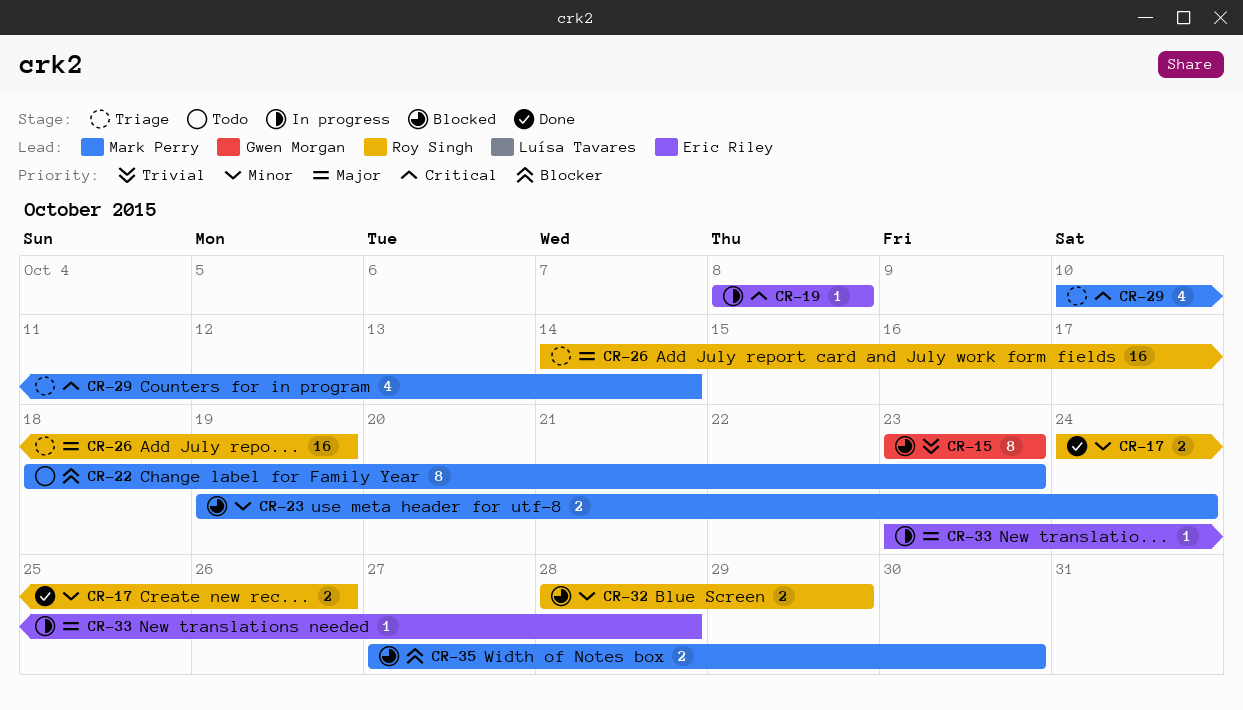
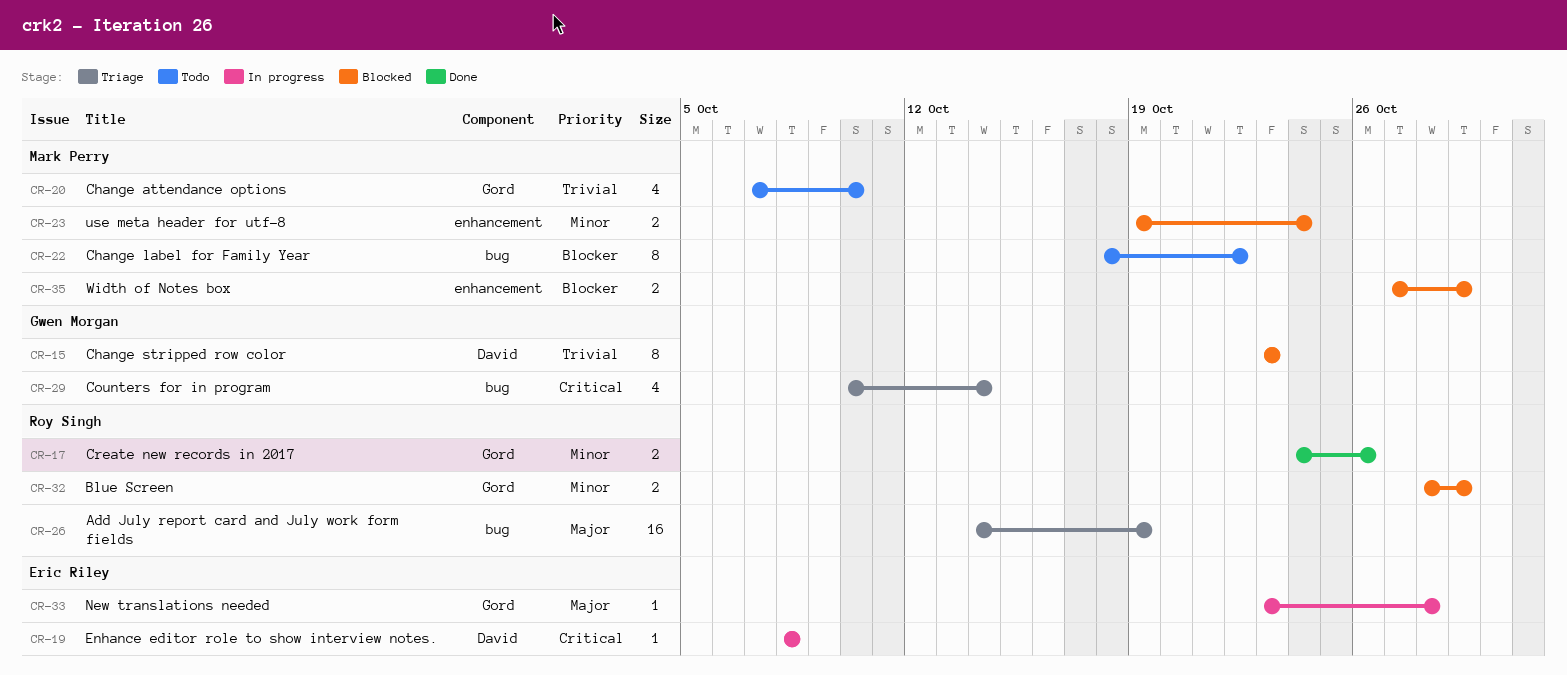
CR-20: none -> present
CR-22, due: Oct 23 -> Oct 22
CR-29, owner: Mark Perry -> Gwen Morgan
CR-35, due: Oct 30 -> Oct 29

